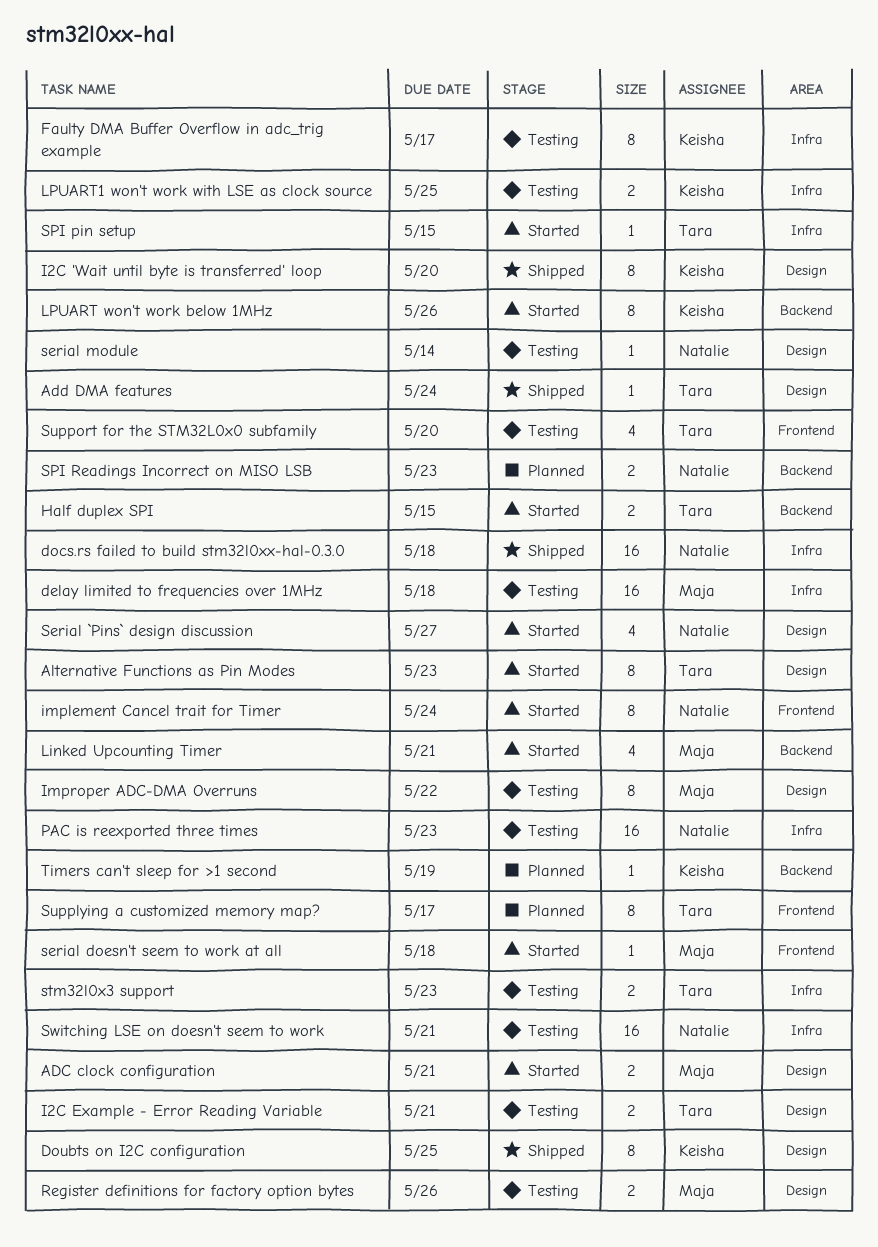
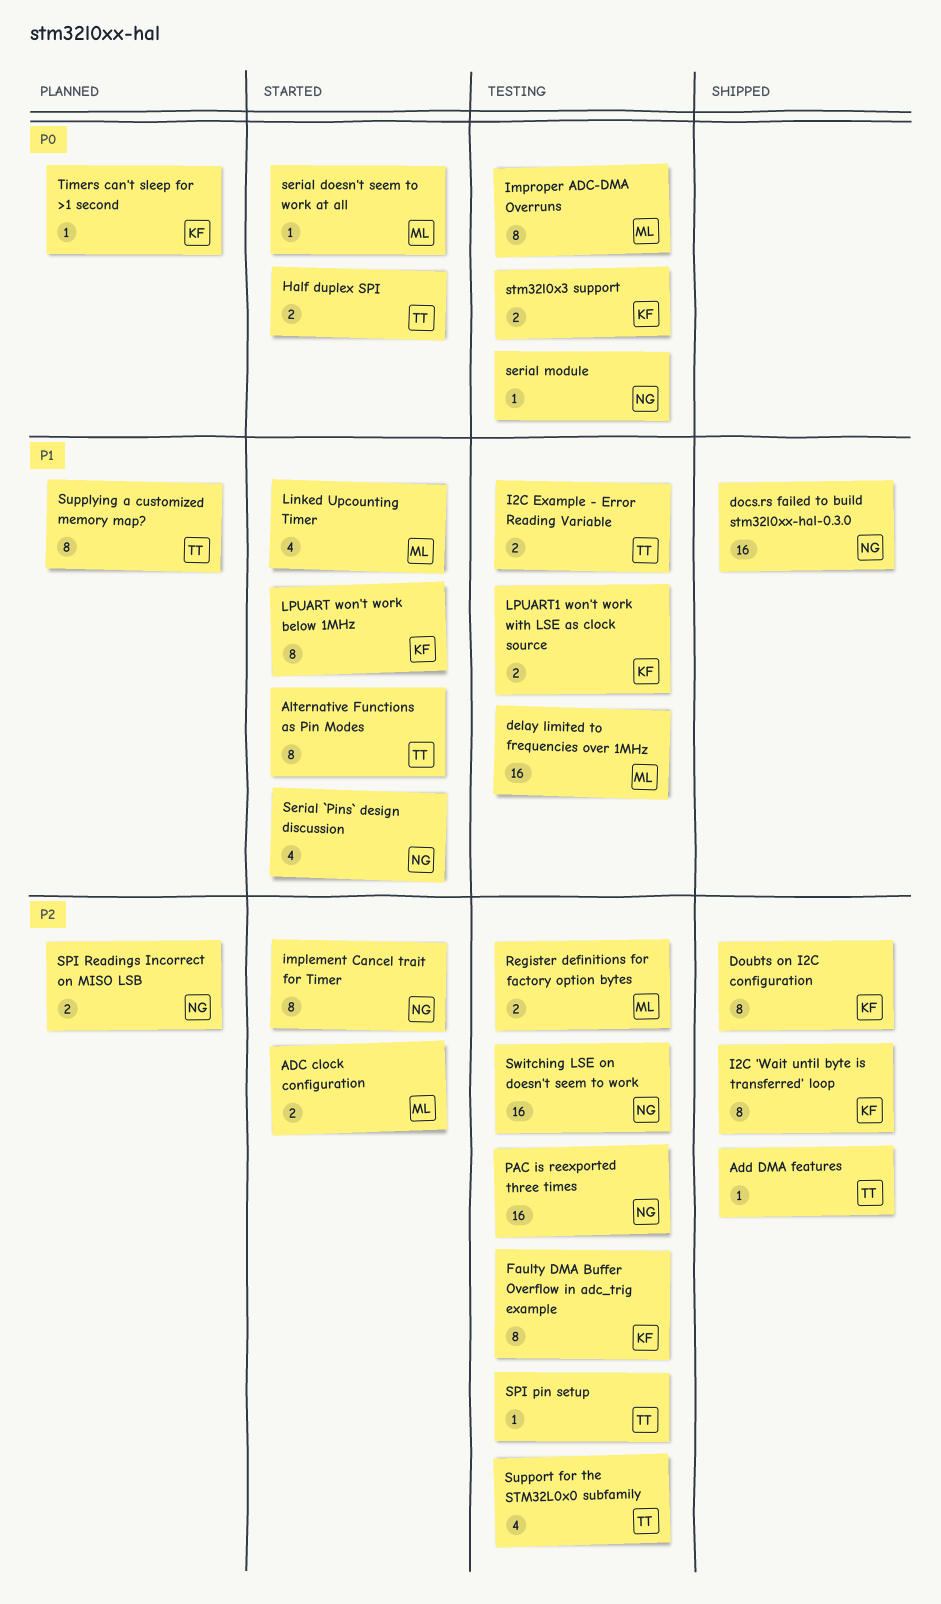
SPI pin setup, status: Started -> Testing
stm32l0x3 support, owner: Tara -> Keisha

